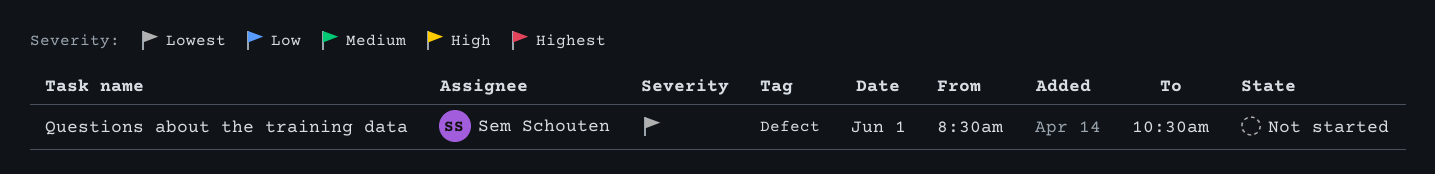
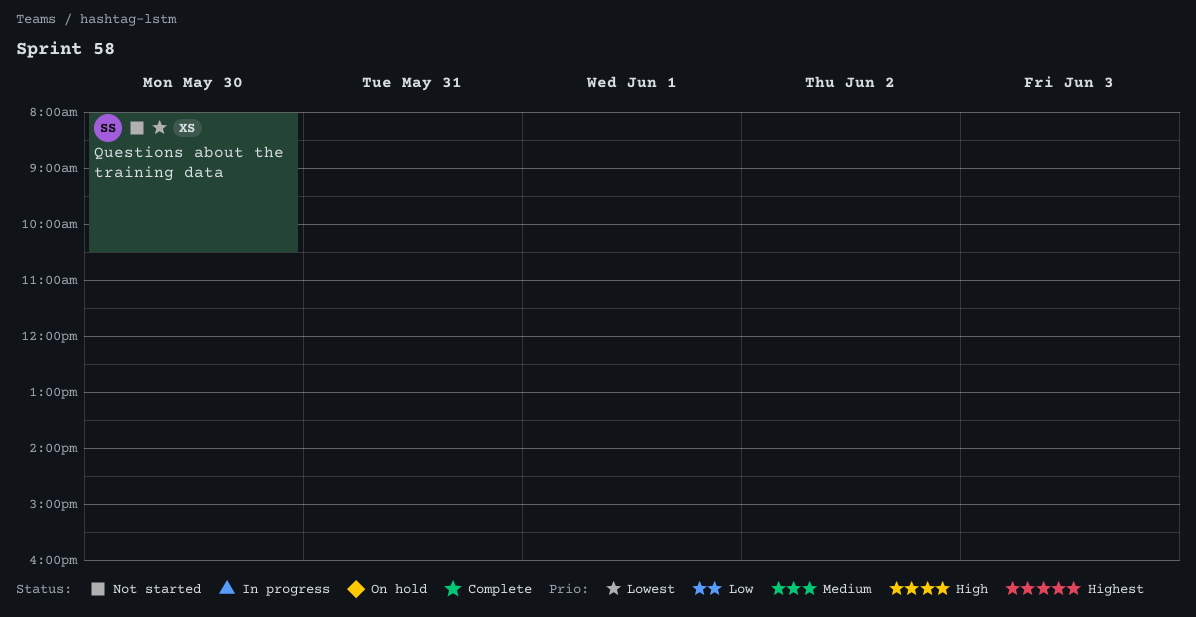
Questions about the training data, day: Jun 1 -> May 30
Questions about the training data, begins: 08:30 -> 08:00

